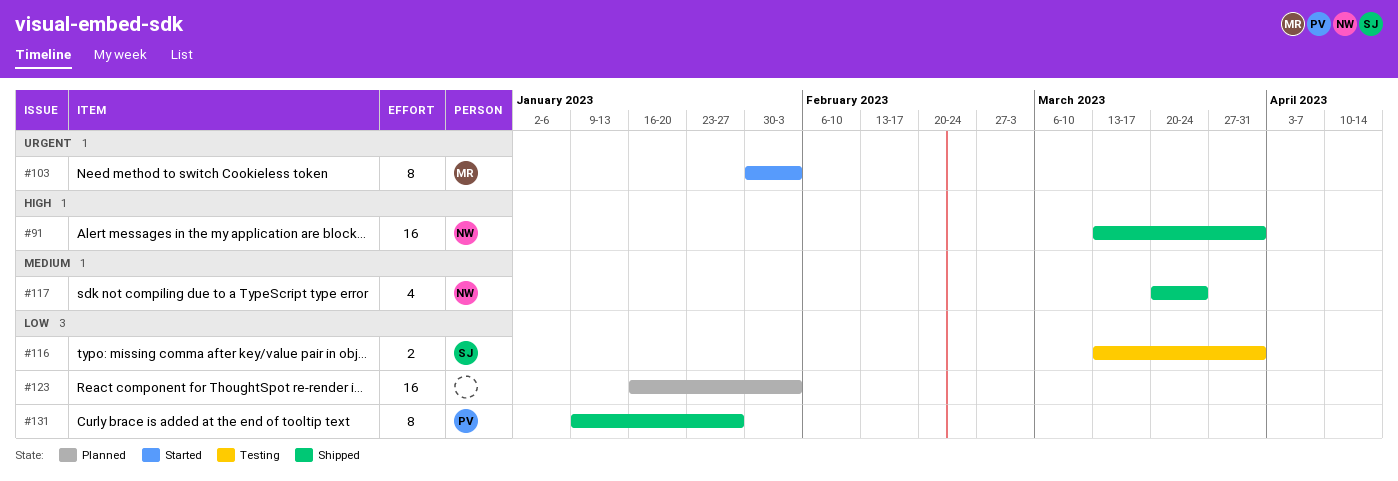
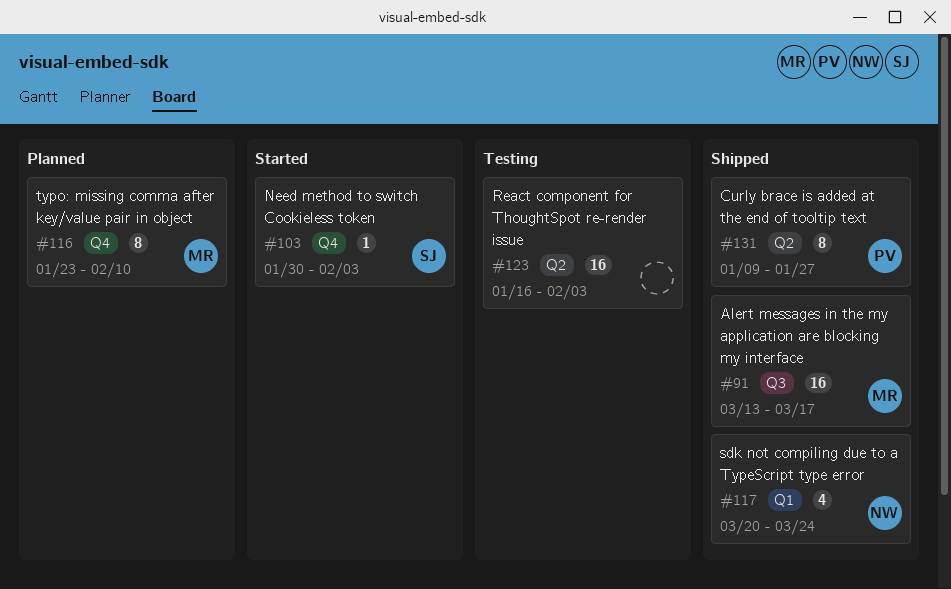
#91, owner: NW -> MR
#91, due: Mar 31 -> Mar 17
#103, owner: MR -> SJ
#103, estimate: 8 -> 1
#116, status: Testing -> Planned
#116, owner: SJ -> MR
#116, estimate: 2 -> 8
#116, start: Mar 13 -> Jan 23
#116, due: Mar 31 -> Feb 10
#123, status: Planned -> Testing

